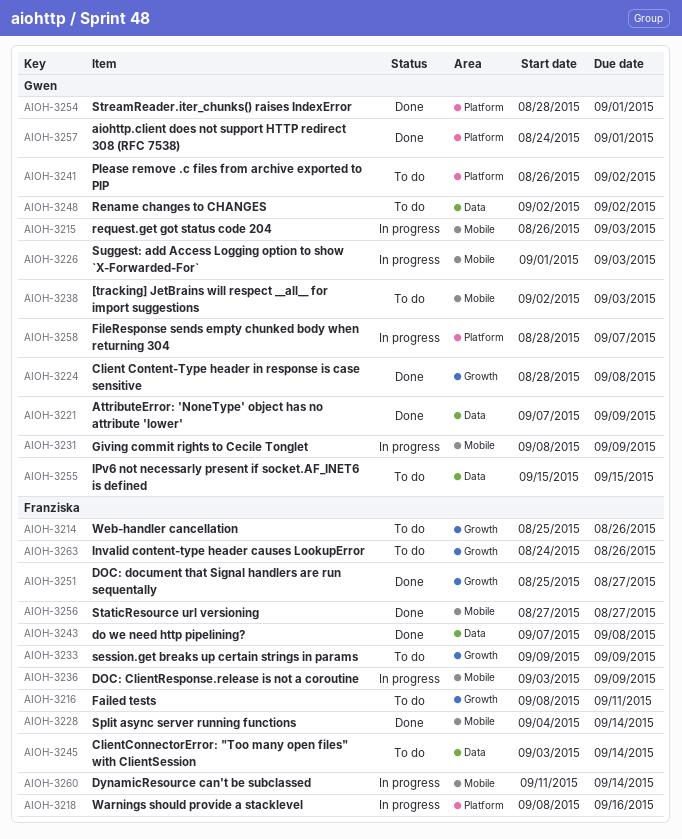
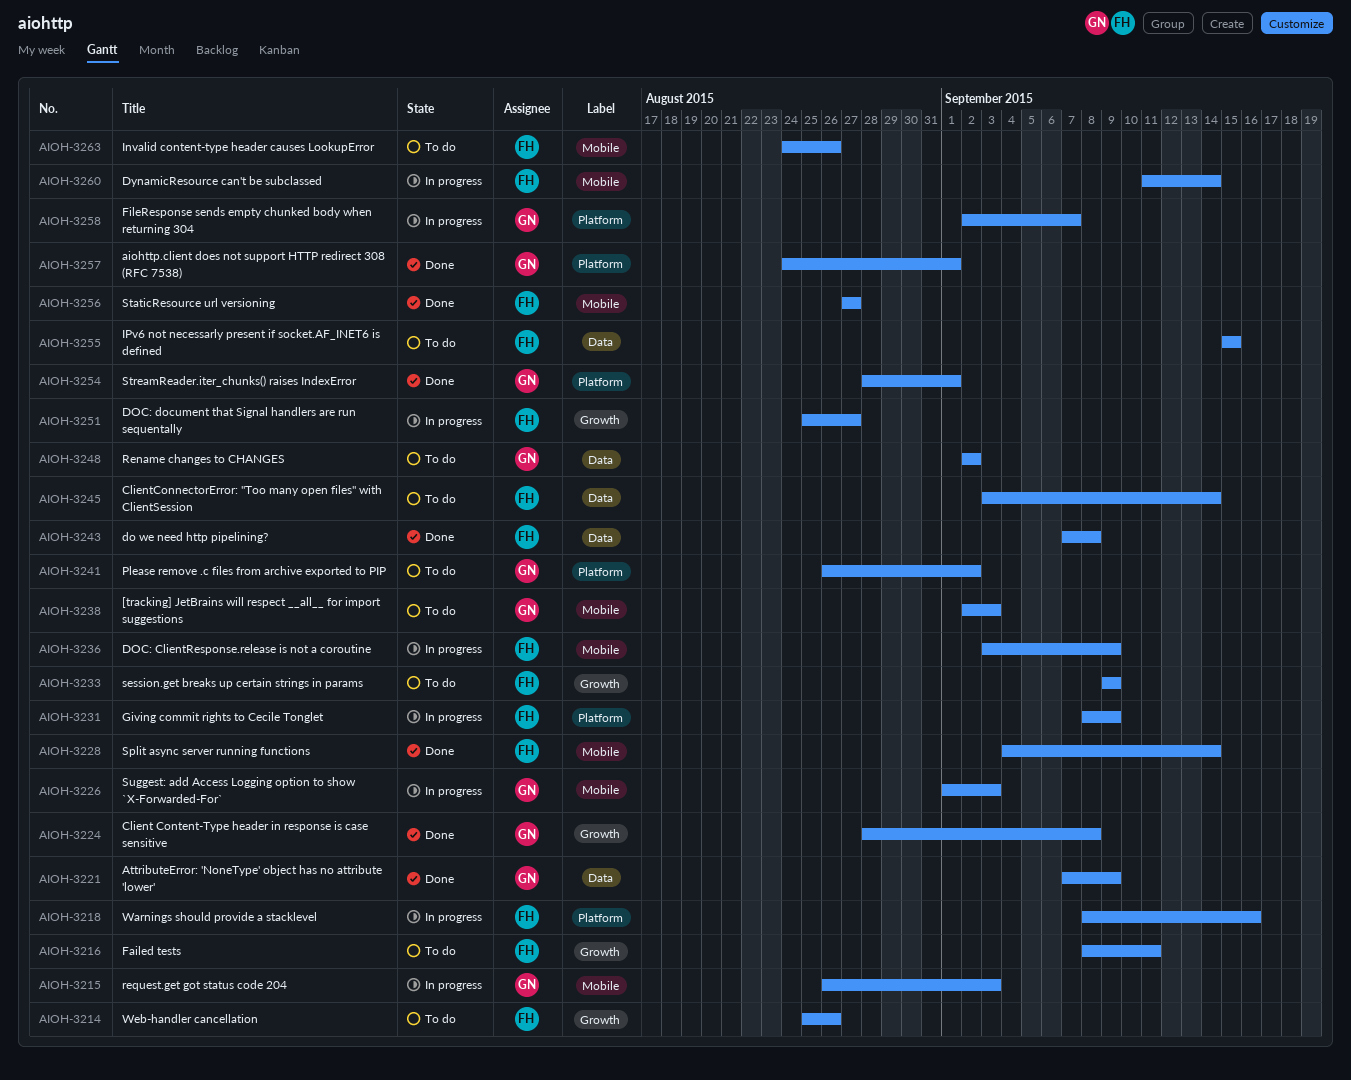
AIOH-3231, owner: Gwen -> Franziska
AIOH-3231, label: Mobile -> Platform
AIOH-3251, status: Done -> In progress
AIOH-3255, owner: Gwen -> Franziska
AIOH-3258, start: Aug 28 -> Sep 2
AIOH-3263, label: Growth -> Mobile

